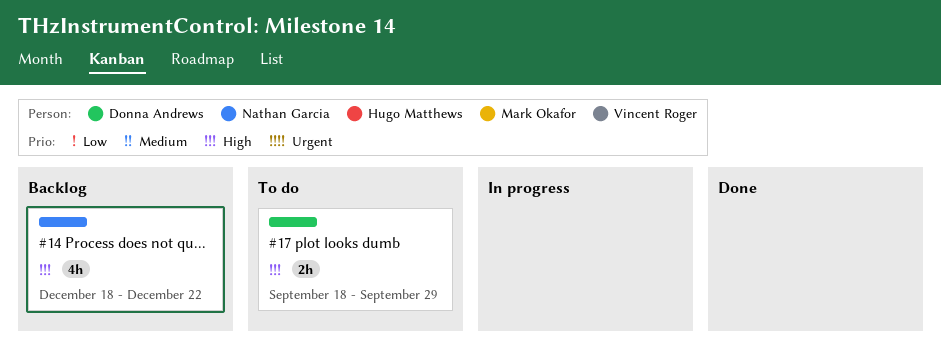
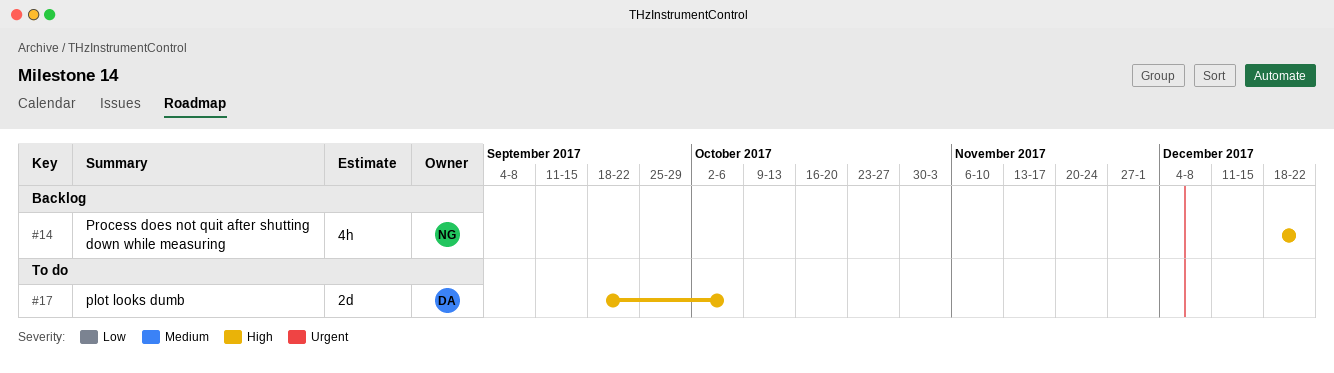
#17, estimate: 2h -> 2d
#17, due: Sep 29 -> Oct 6

